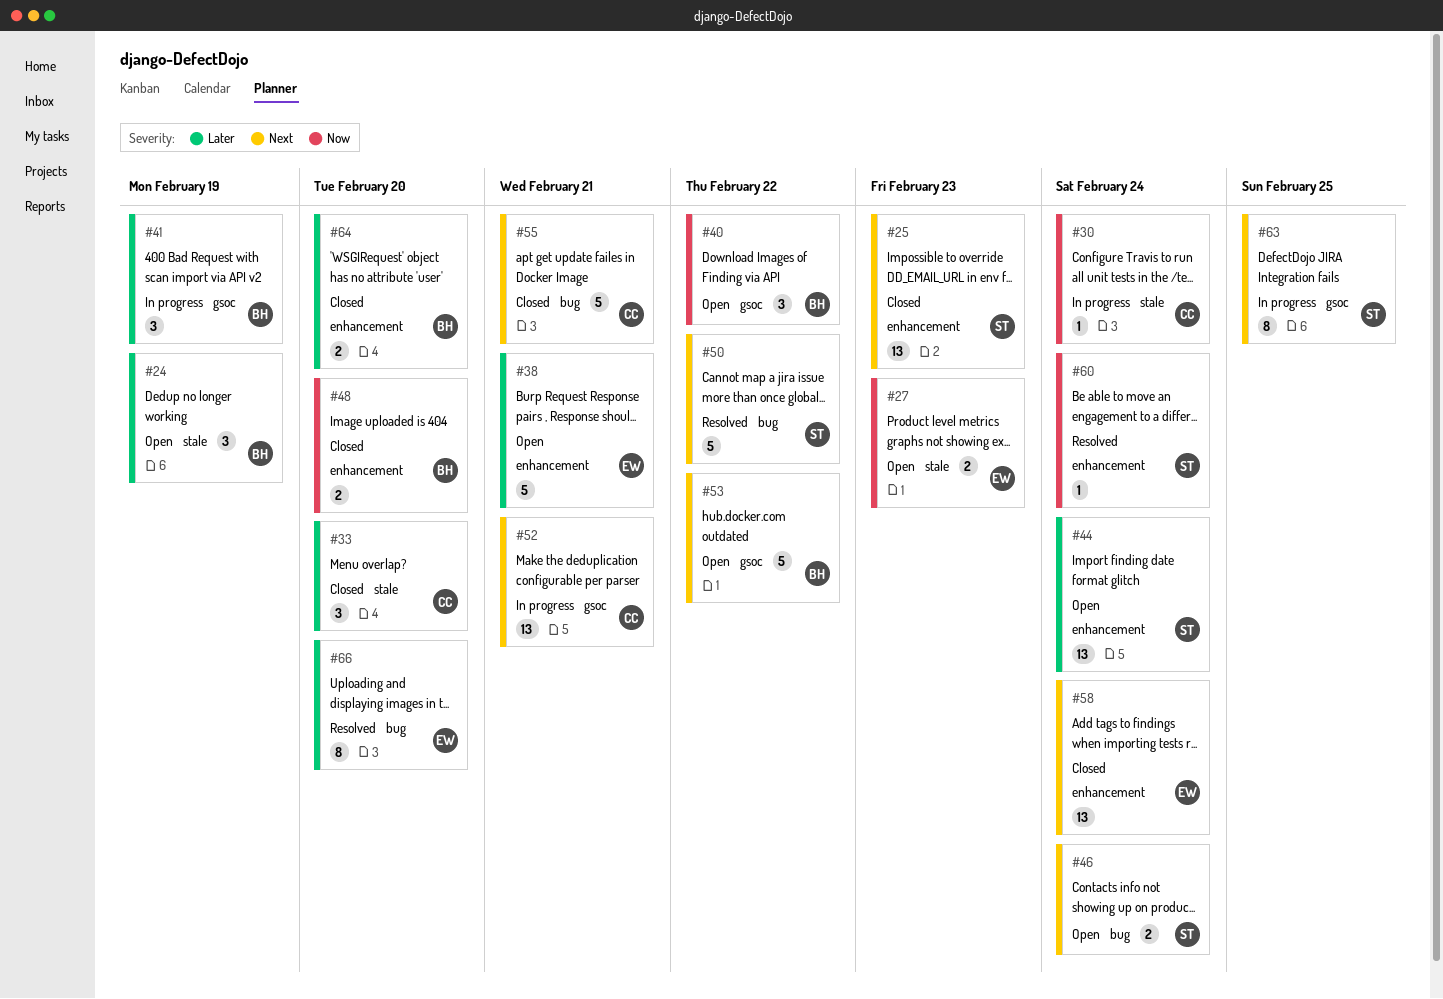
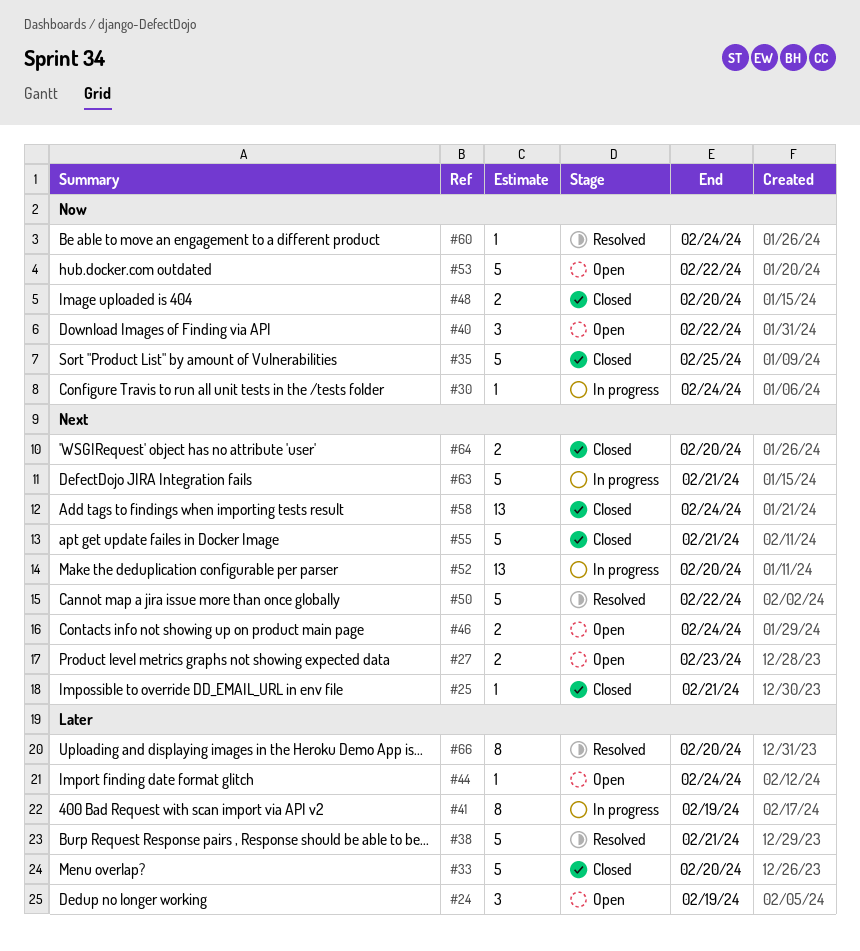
#25, estimate: 13 -> 1
#25, due: Feb 23 -> Feb 21
#27, priority: Now -> Next
#33, estimate: 3 -> 5
#35: none -> present
#38, status: Open -> Resolved
#41, estimate: 3 -> 8
#44, estimate: 13 -> 1
#52, due: Feb 21 -> Feb 20
#53, priority: Next -> Now
#63, estimate: 8 -> 5
#63, due: Feb 25 -> Feb 21
#64, priority: Later -> Next

